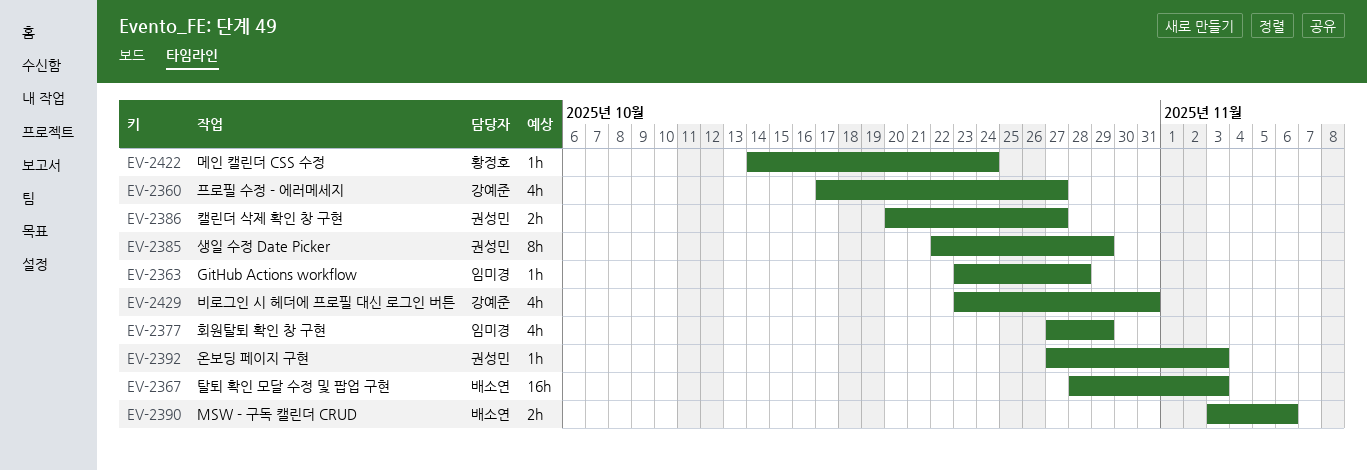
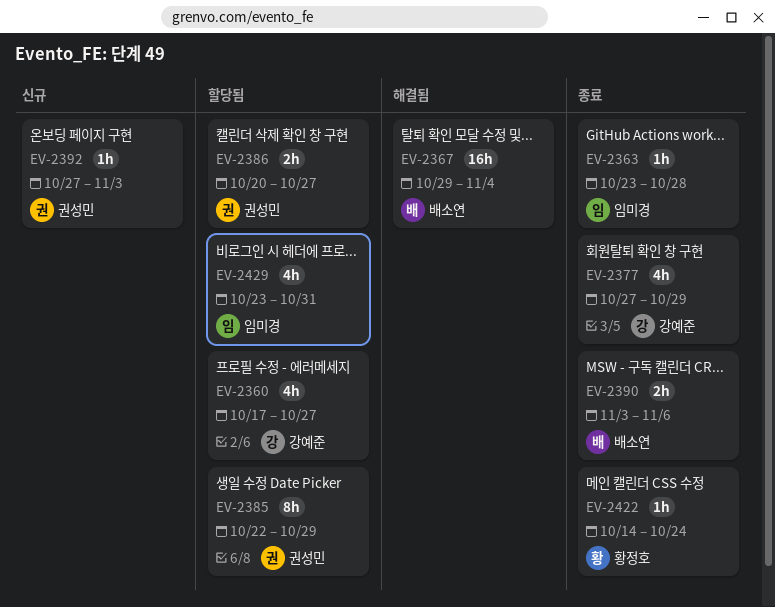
EV-2367, start: Oct 28 -> Oct 29
EV-2367, due: Nov 3 -> Nov 4
EV-2377, owner: 임미경 -> 강예준
EV-2429, owner: 강예준 -> 임미경

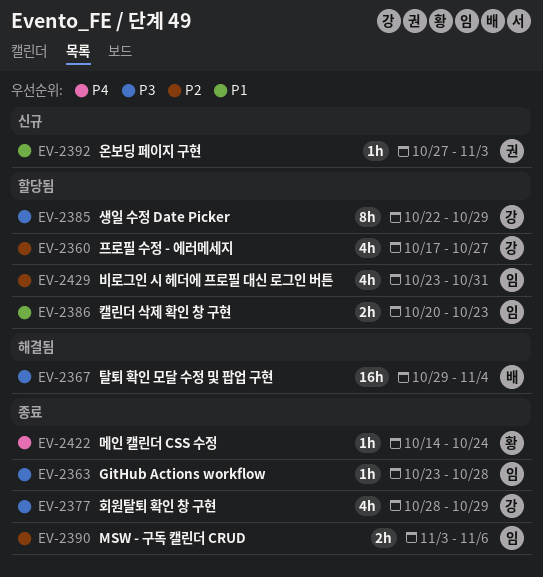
EV-2377, start: Oct 27 -> Oct 28
EV-2385, owner: 권성민 -> 강예준
EV-2386, owner: 권성민 -> 임미경
EV-2386, due: Oct 27 -> Oct 23
EV-2390, owner: 배소연 -> 임미경

